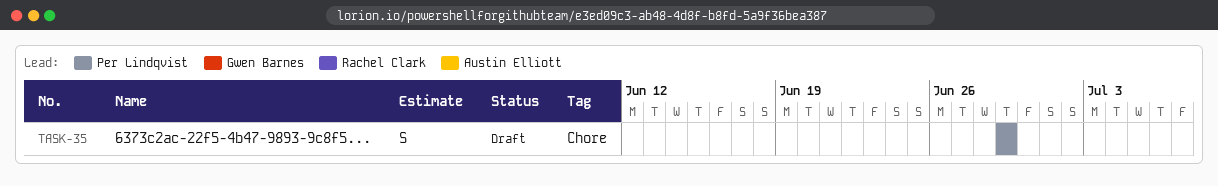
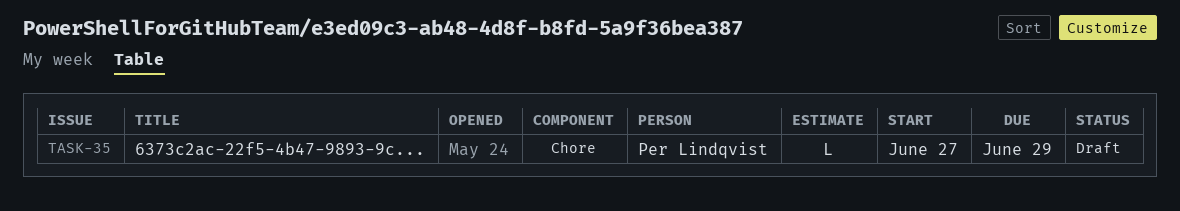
TASK-35, estimate: S -> L
TASK-35, start: Jun 29 -> Jun 27

